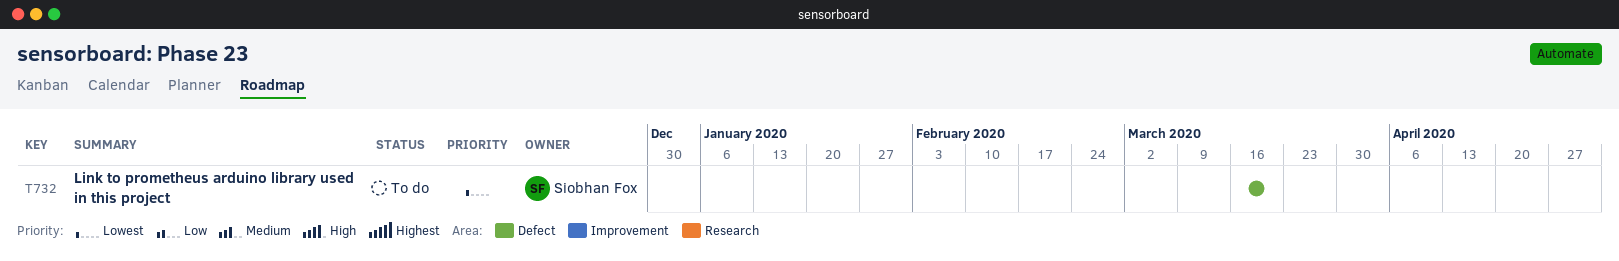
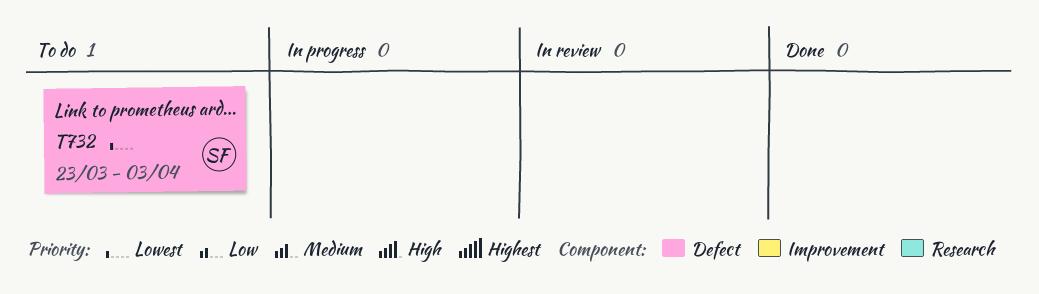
T732, start: Mar 16 -> Mar 23
T732, due: Mar 20 -> Apr 3

